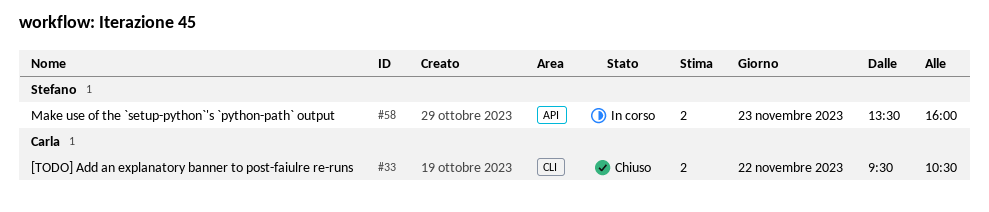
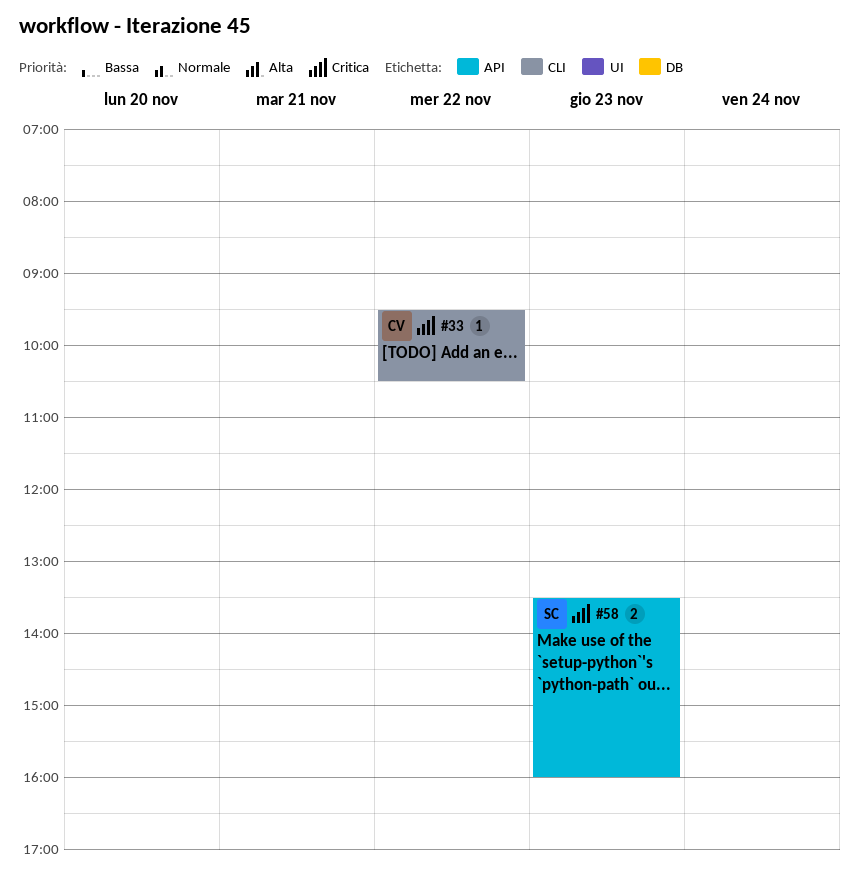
#33, estimate: 2 -> 1

